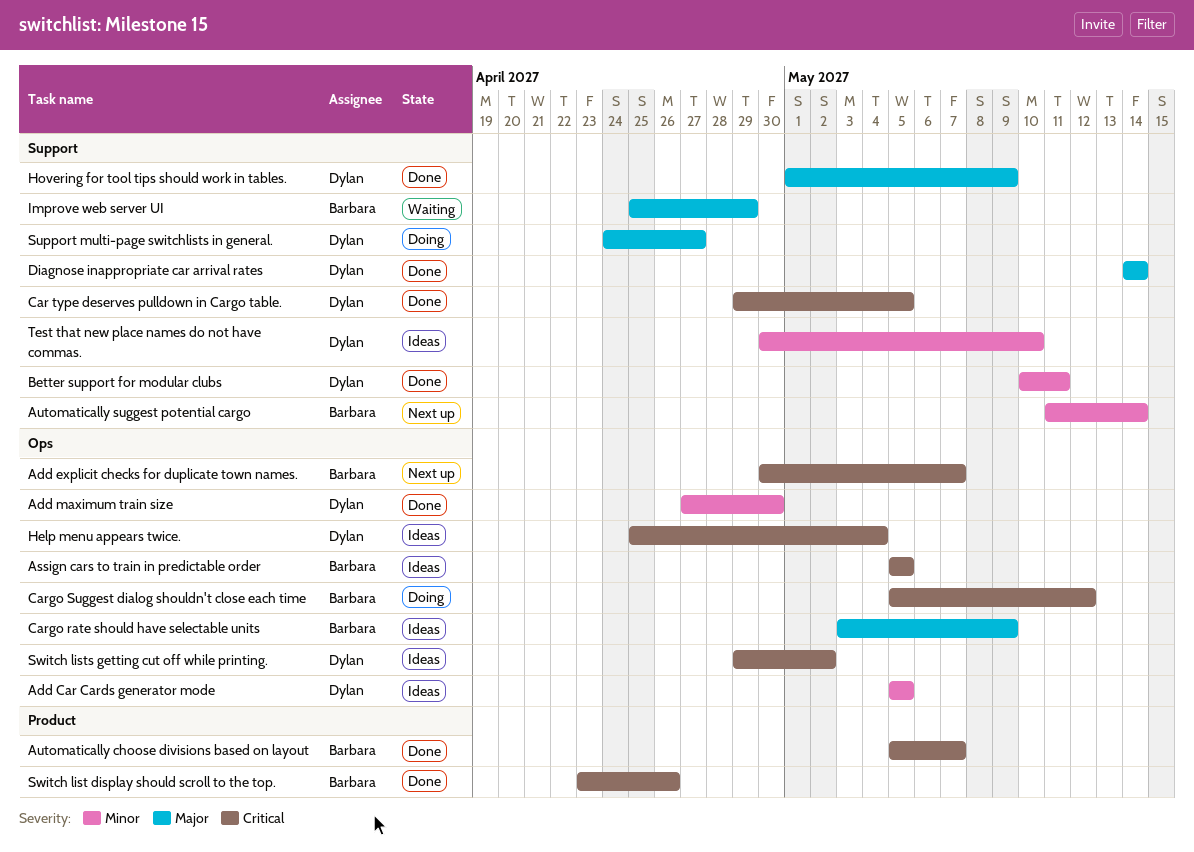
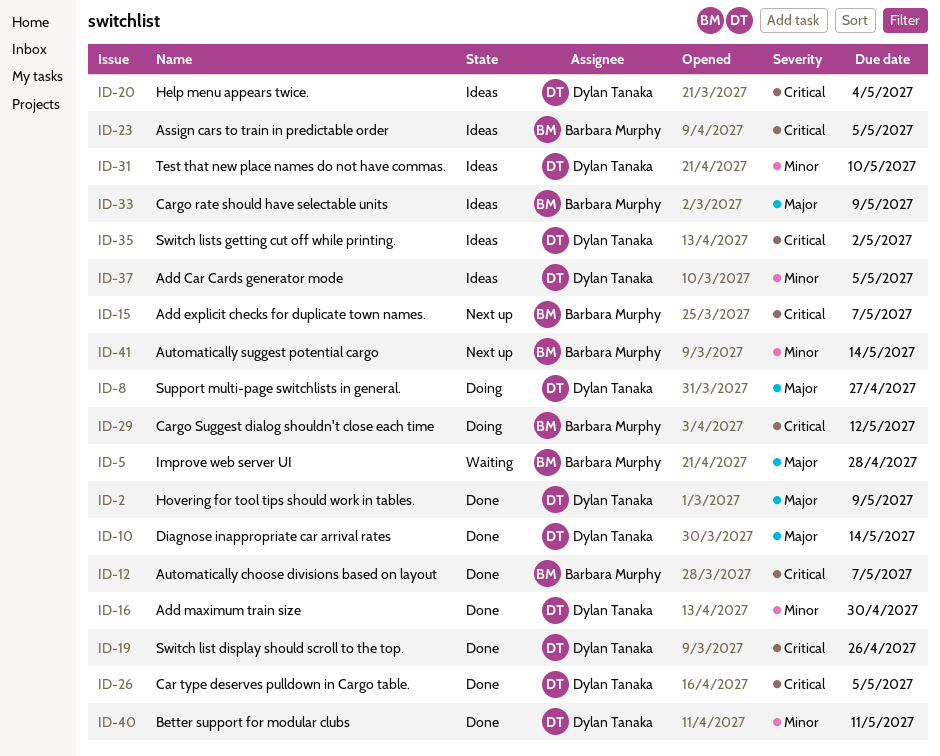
Improve web server UI, due: Apr 29 -> Apr 28
Switch list display should scroll to the top., owner: Barbara Murphy -> Dylan Tanaka

